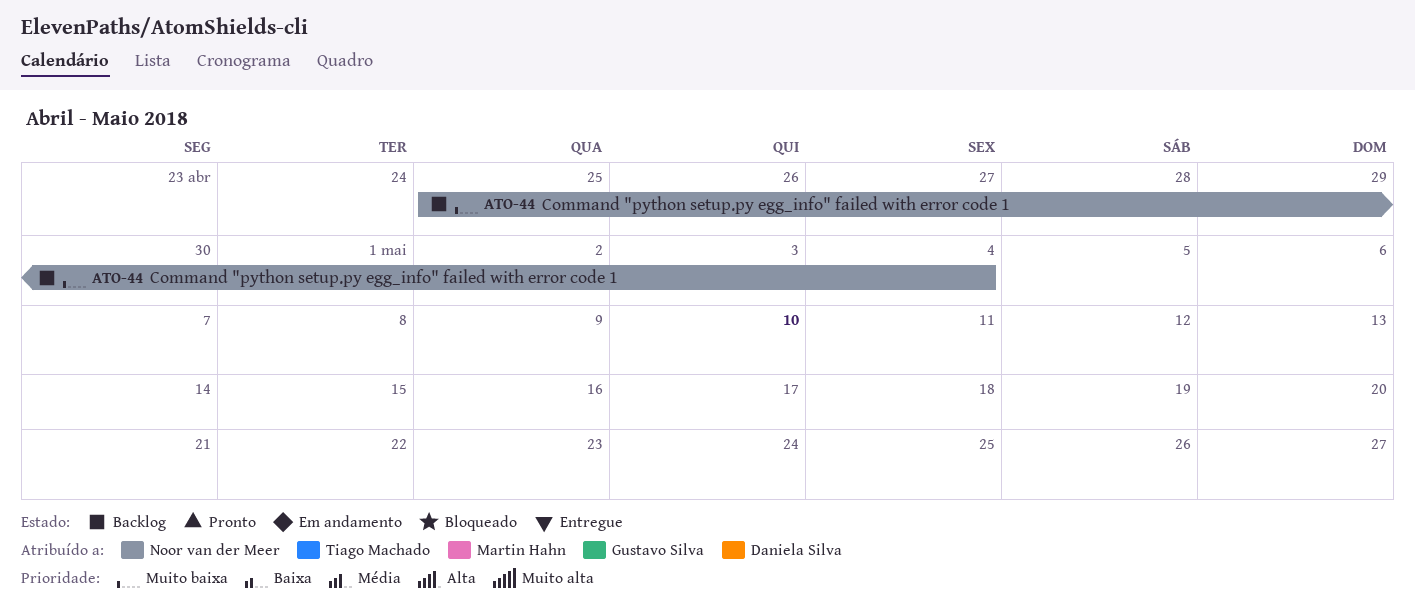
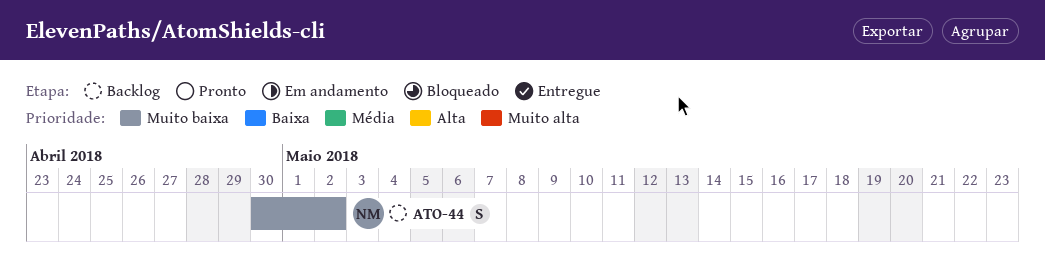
ATO-44, start: Apr 25 -> Apr 30
ATO-44, due: May 4 -> May 2

